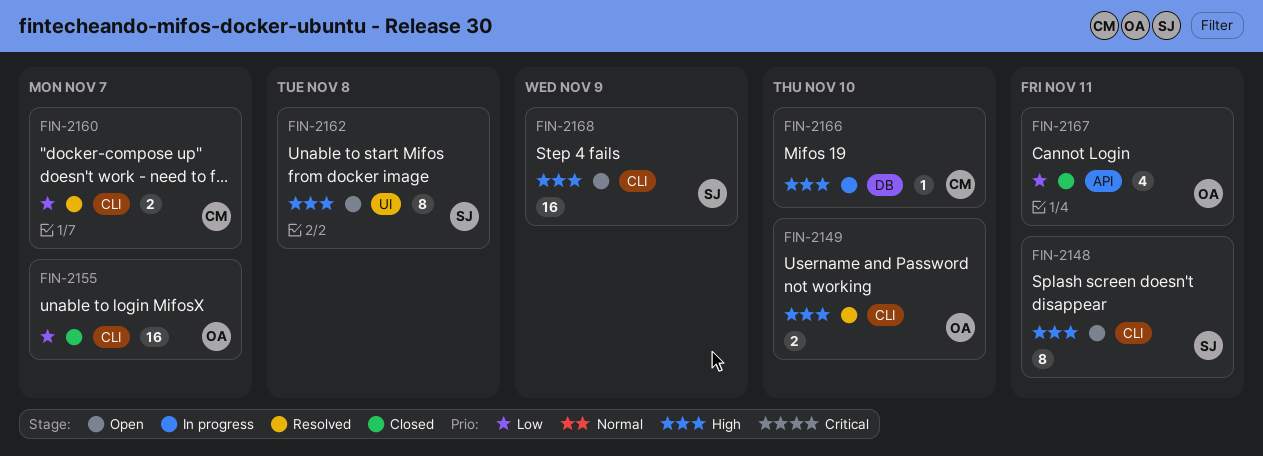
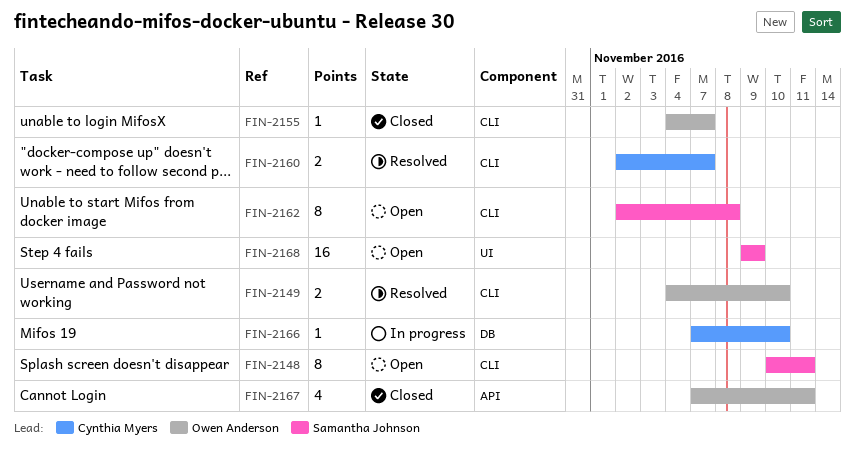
FIN-2155, estimate: 16 -> 1
FIN-2162, label: UI -> CLI
FIN-2168, label: CLI -> UI

